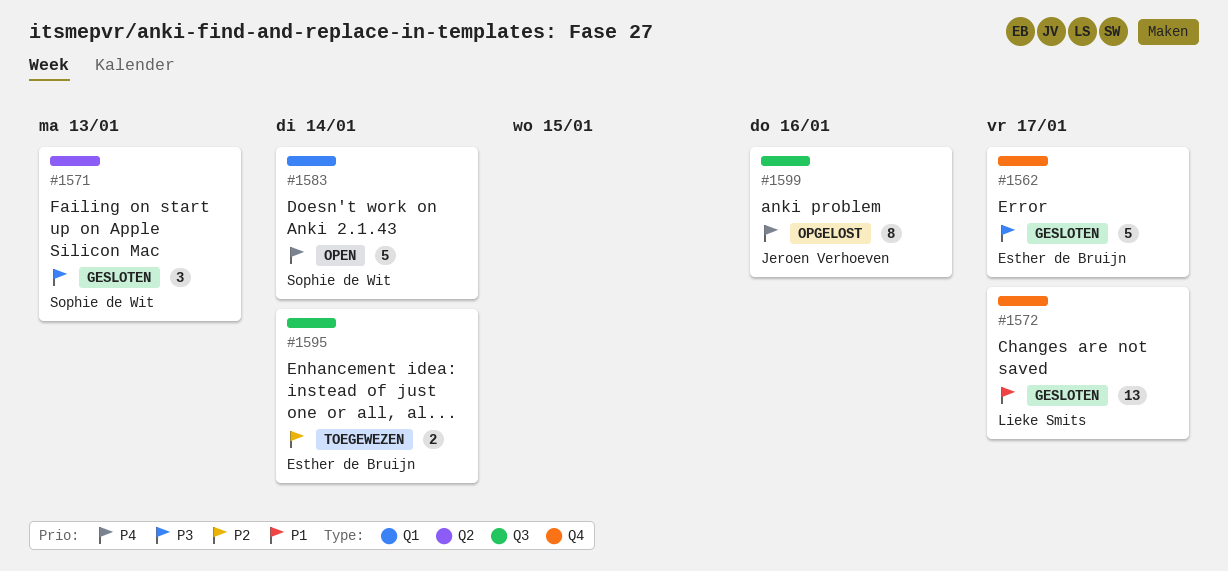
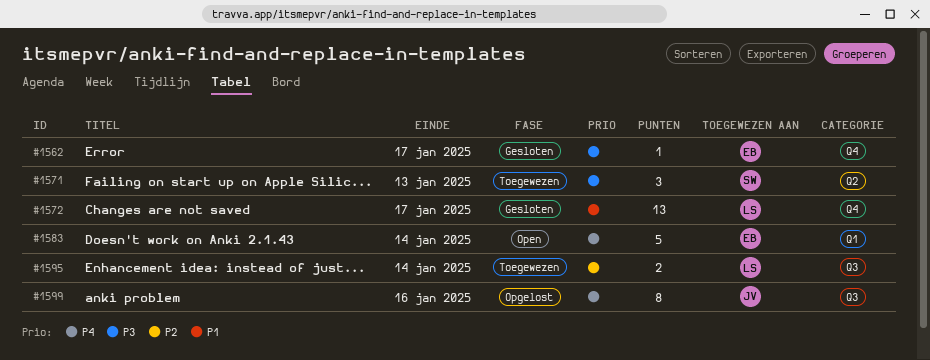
#1562, estimate: 5 -> 1
#1571, status: Gesloten -> Toegewezen
#1583, owner: Sophie de Wit -> Esther de Bruijn
#1595, owner: Esther de Bruijn -> Lieke Smits

